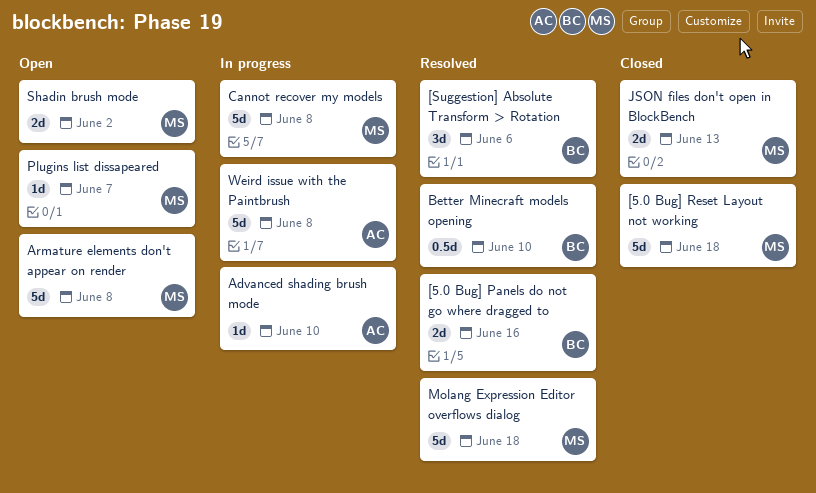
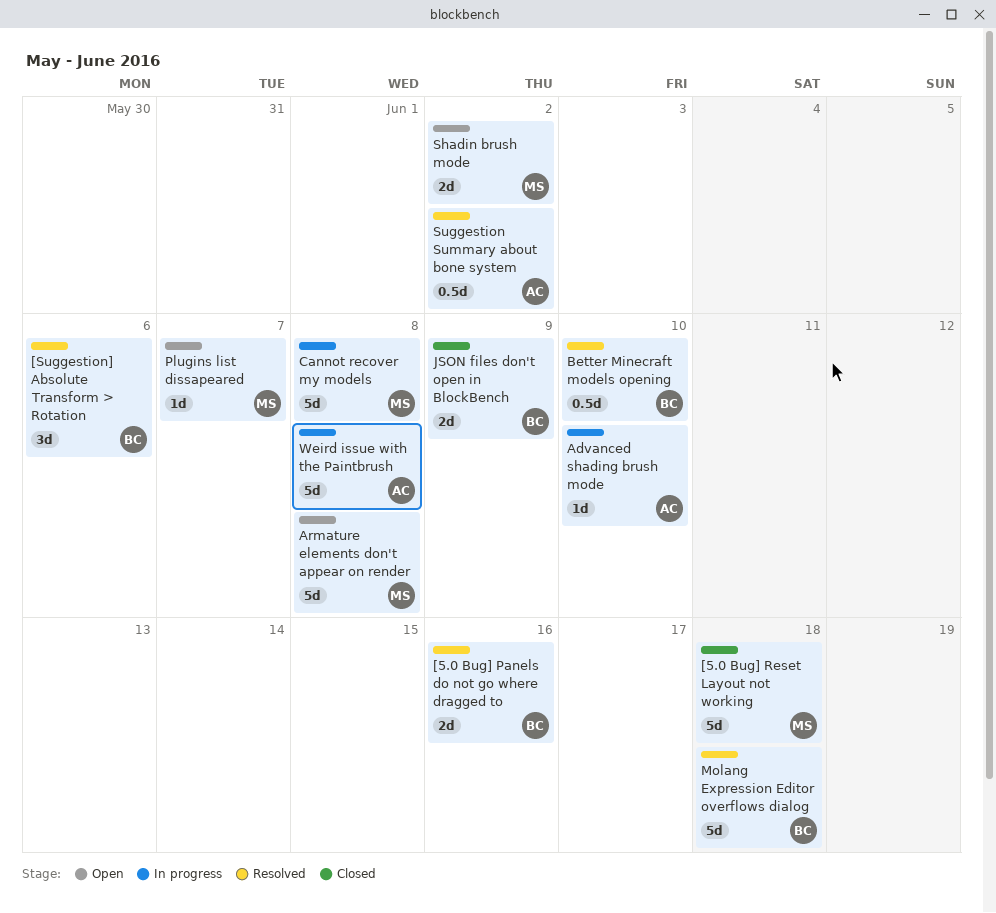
JSON files don't open in BlockBench, owner: MS -> BC
JSON files don't open in BlockBench, due: Jun 13 -> Jun 9
Molang Expression Editor overflows dialog, owner: MS -> BC
Suggestion Summary about bone system: none -> present

